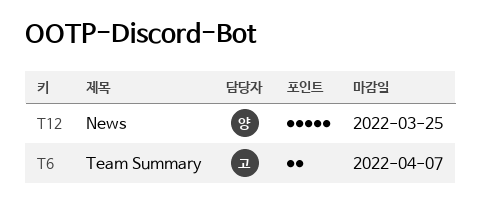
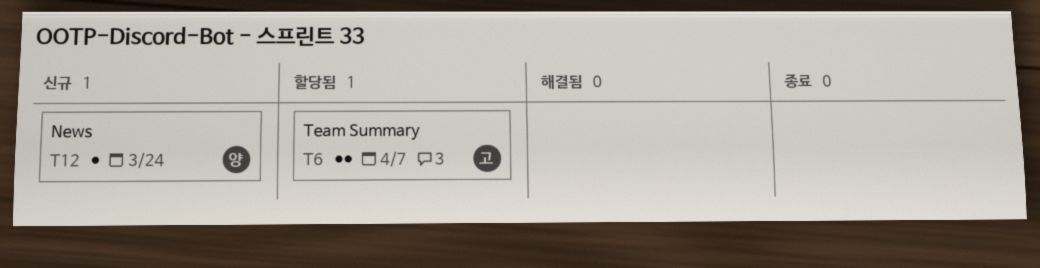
T12, estimate: 5 -> 1
T12, due: Mar 25 -> Mar 24

